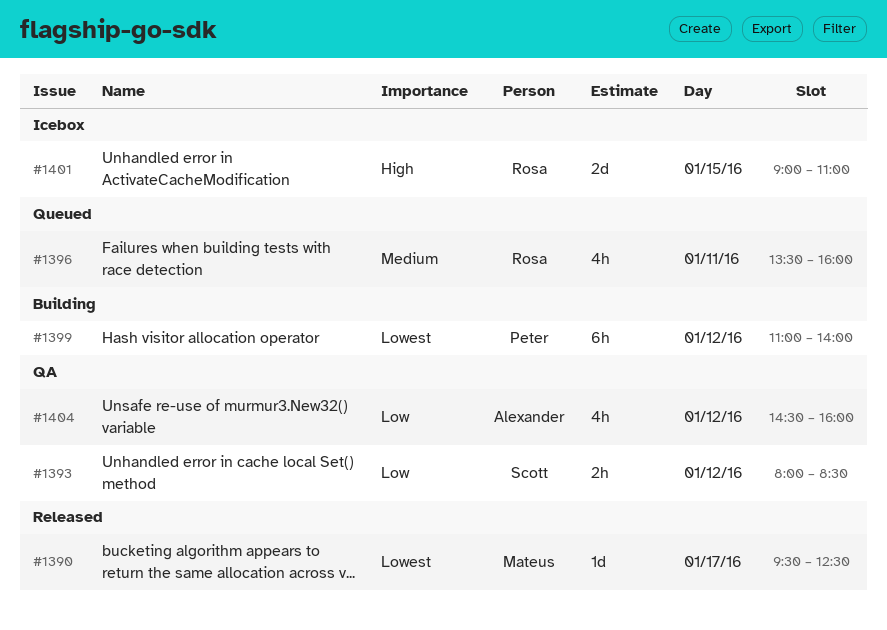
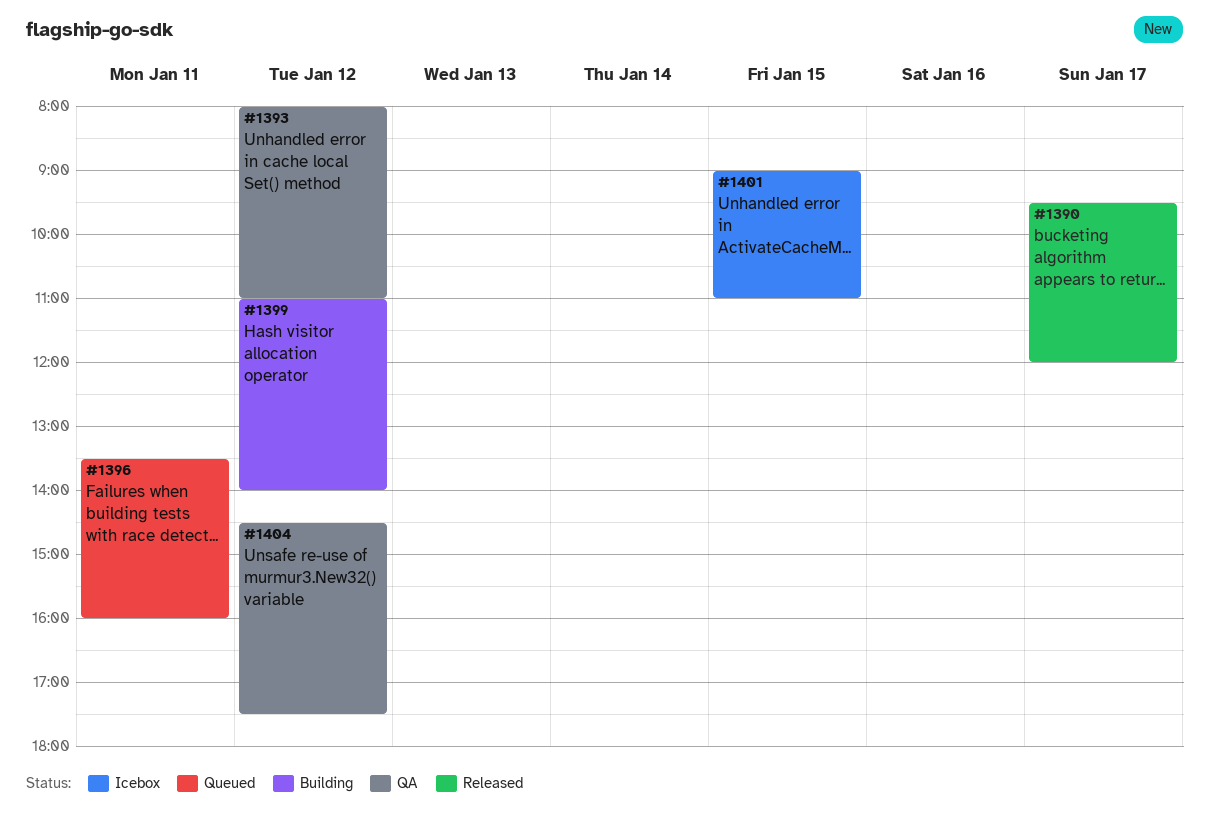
#1390, ends: 12:30 -> 12:00
#1393, ends: 08:30 -> 11:00
#1404, ends: 16:00 -> 17:30

